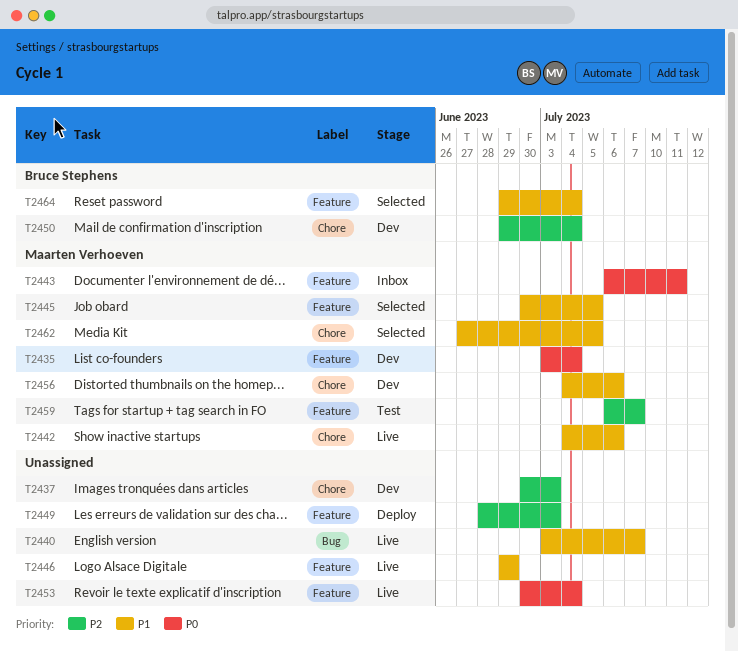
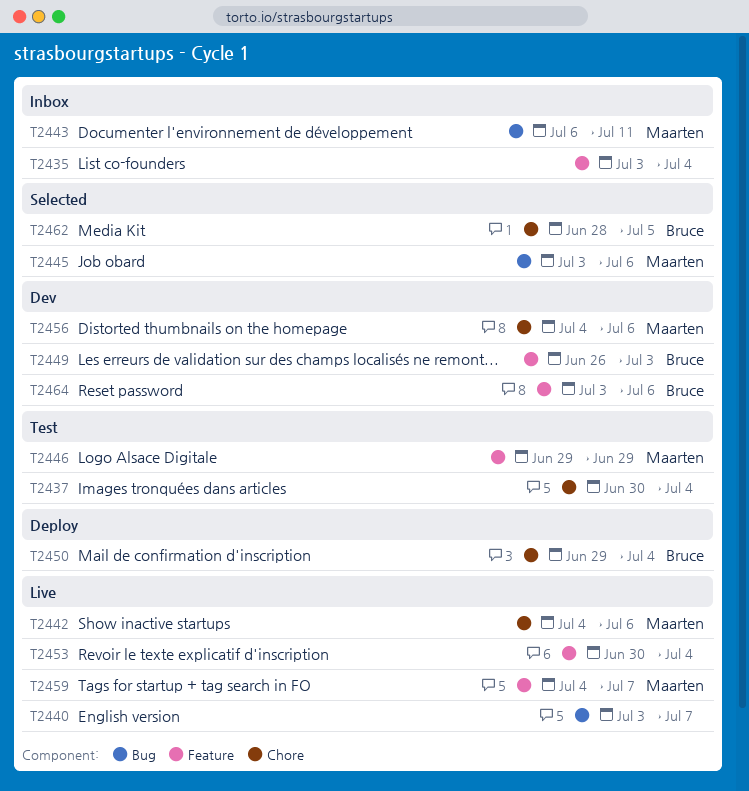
T2435, status: Dev -> Inbox
T2435, owner: Maarten Verhoeven -> none
T2437, status: Dev -> Test
T2437, due: Jul 3 -> Jul 4
T2443, label: Feature -> Bug
T2445, label: Feature -> Bug
T2445, start: Jun 30 -> Jul 3
T2445, due: Jul 5 -> Jul 6
T2446, status: Live -> Test
T2446, owner: none -> Maarten Verhoeven
T2449, status: Deploy -> Dev
T2449, owner: none -> Bruce Stephens
T2449, start: Jun 28 -> Jun 26
T2450, status: Dev -> Deploy
T2459, status: Test -> Live
T2459, start: Jul 6 -> Jul 4
T2462, owner: Maarten Verhoeven -> Bruce Stephens
T2462, start: Jun 27 -> Jun 28
T2464, status: Selected -> Dev
T2464, start: Jun 29 -> Jul 3
T2464, due: Jul 4 -> Jul 6

